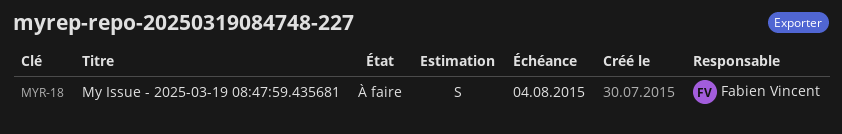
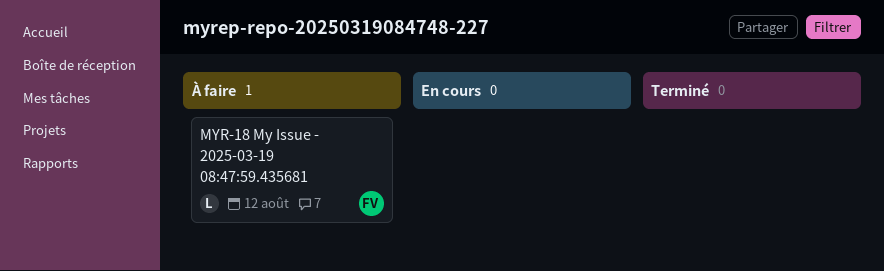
MYR-18, estimate: S -> L
MYR-18, due: Aug 4 -> Aug 12

